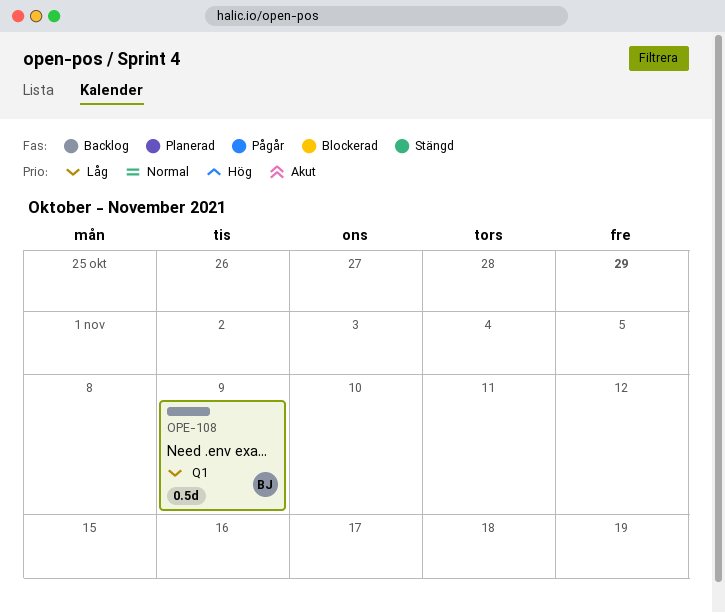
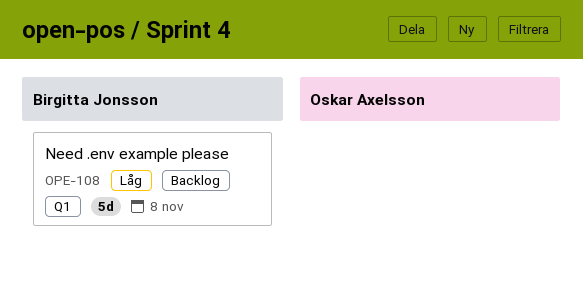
OPE-108, estimate: 0.5d -> 5d
OPE-108, due: Nov 9 -> Nov 8

